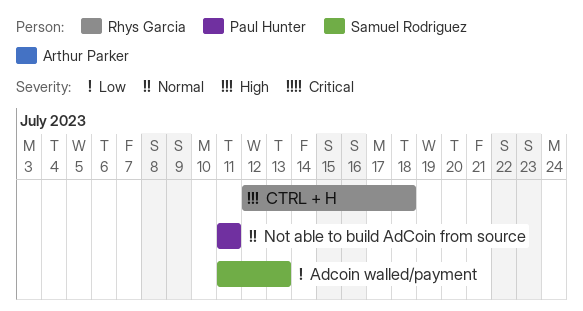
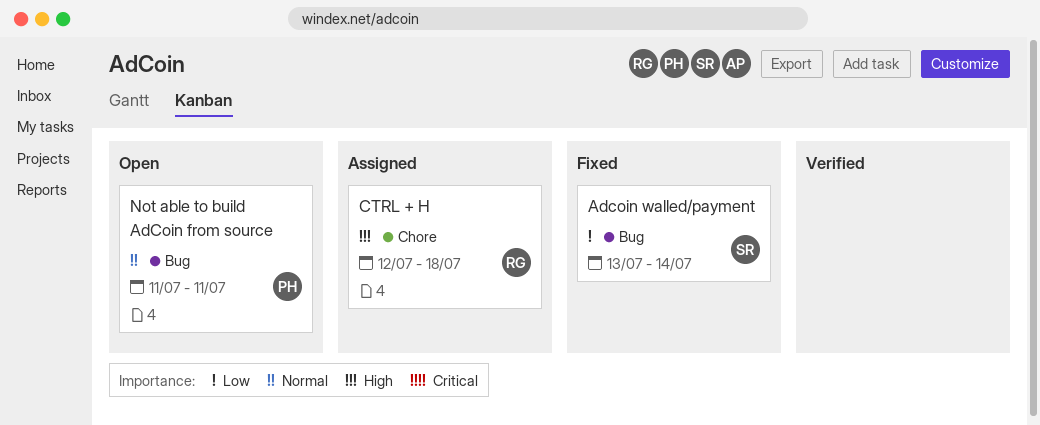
Adcoin walled/payment, start: Jul 11 -> Jul 13
Adcoin walled/payment, due: Jul 13 -> Jul 14

